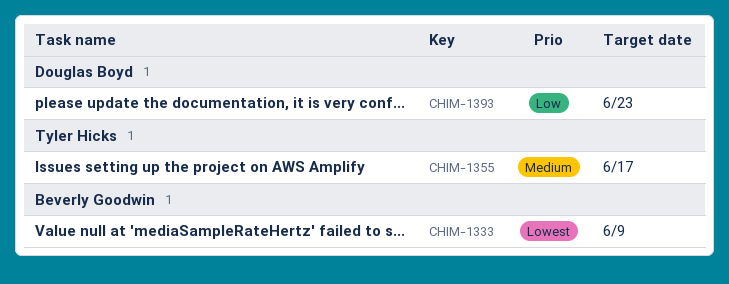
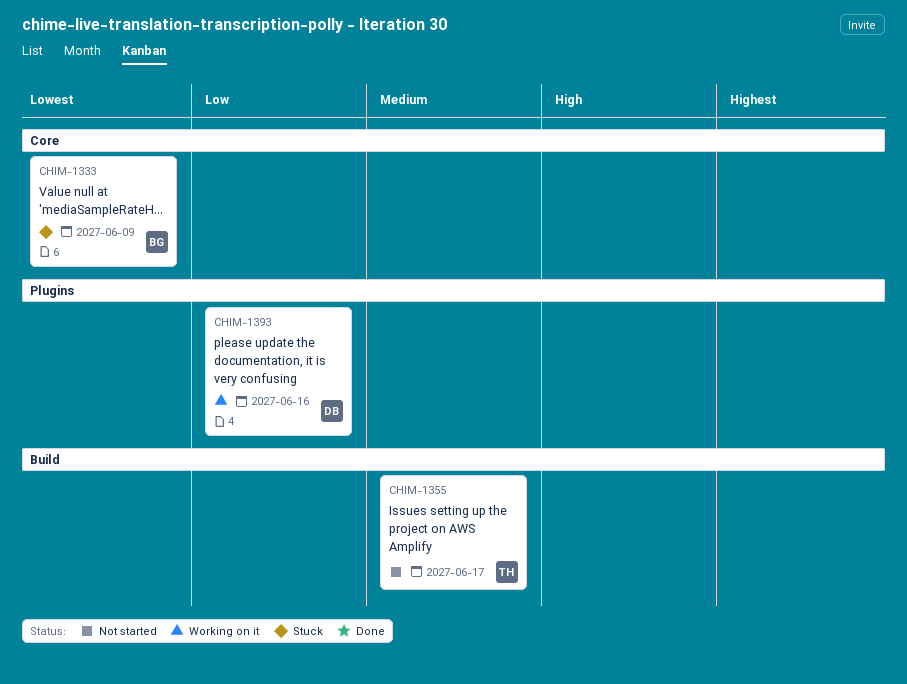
CHIM-1393, due: Jun 23 -> Jun 16

